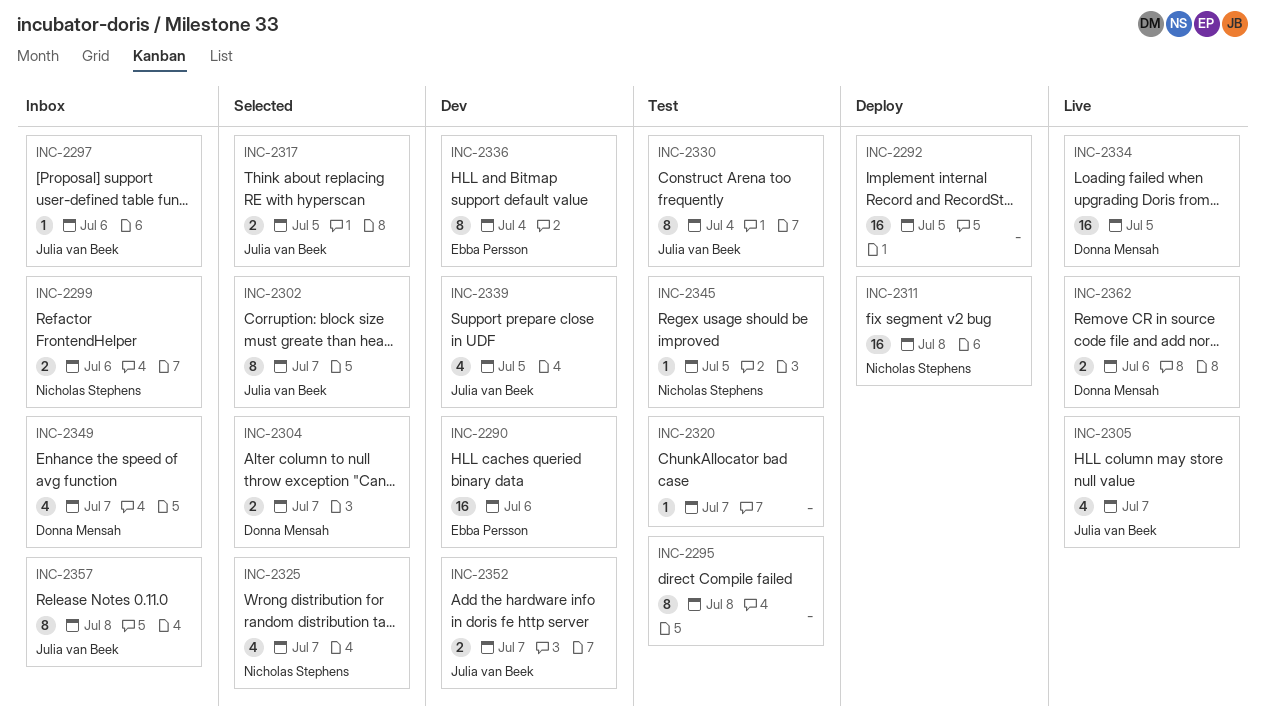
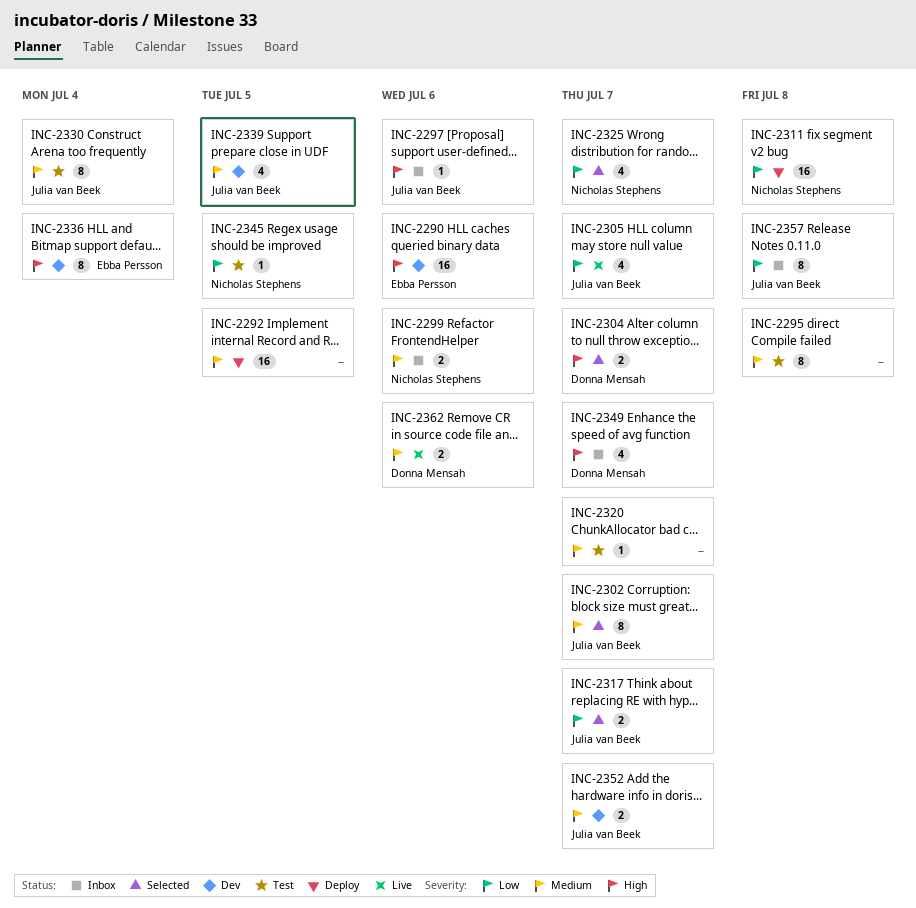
INC-2317, due: Jul 5 -> Jul 7
INC-2334: present -> none

